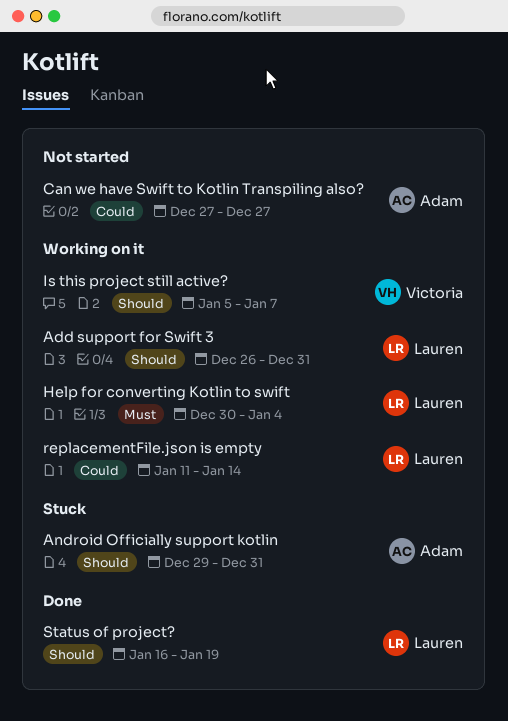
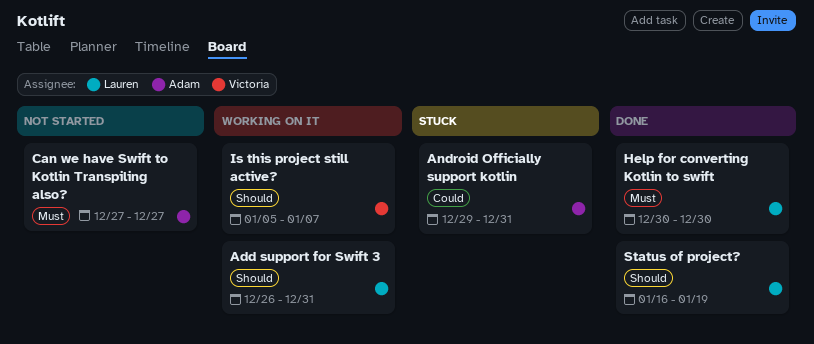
Android Officially support kotlin, priority: Should -> Could
Can we have Swift to Kotlin Transpiling also?, priority: Could -> Must
Help for converting Kotlin to swift, status: Working on it -> Done
Help for converting Kotlin to swift, due: Jan 4 -> Dec 30
replacementFile.json is empty: present -> none

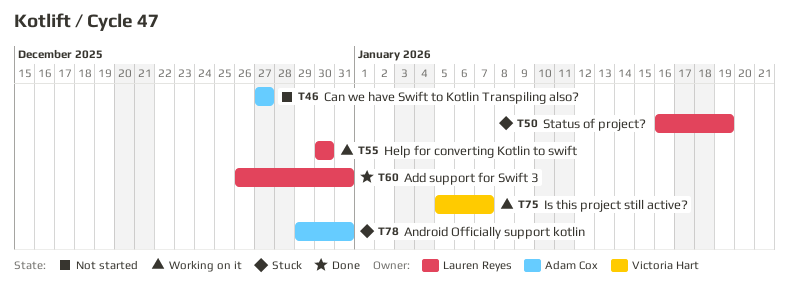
Add support for Swift 3, status: Working on it -> Done
Help for converting Kotlin to swift, status: Done -> Working on it
Status of project?, status: Done -> Stuck

